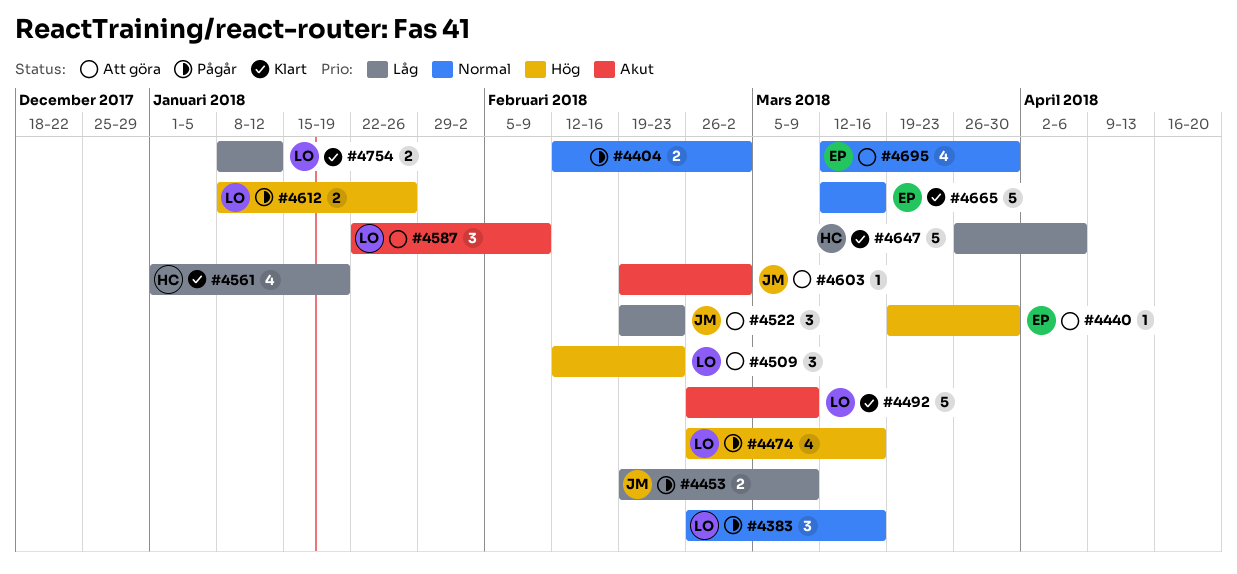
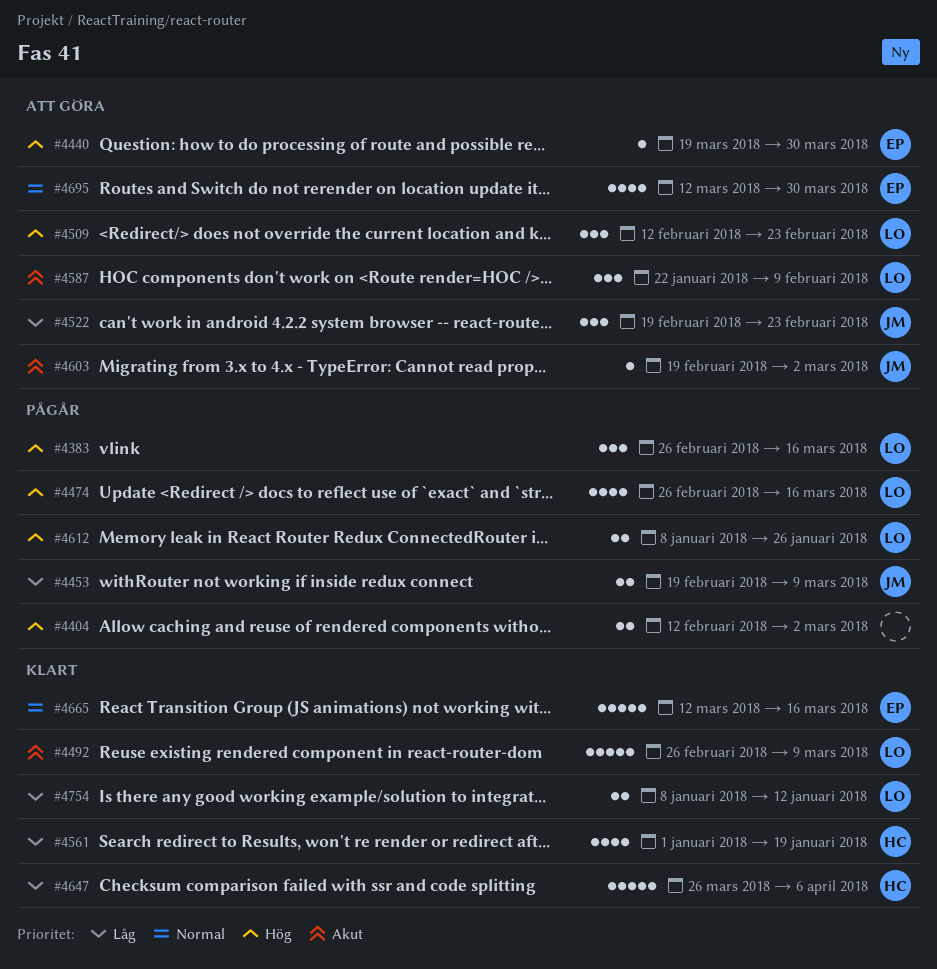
#4383, priority: Normal -> Hög
#4404, priority: Normal -> Hög

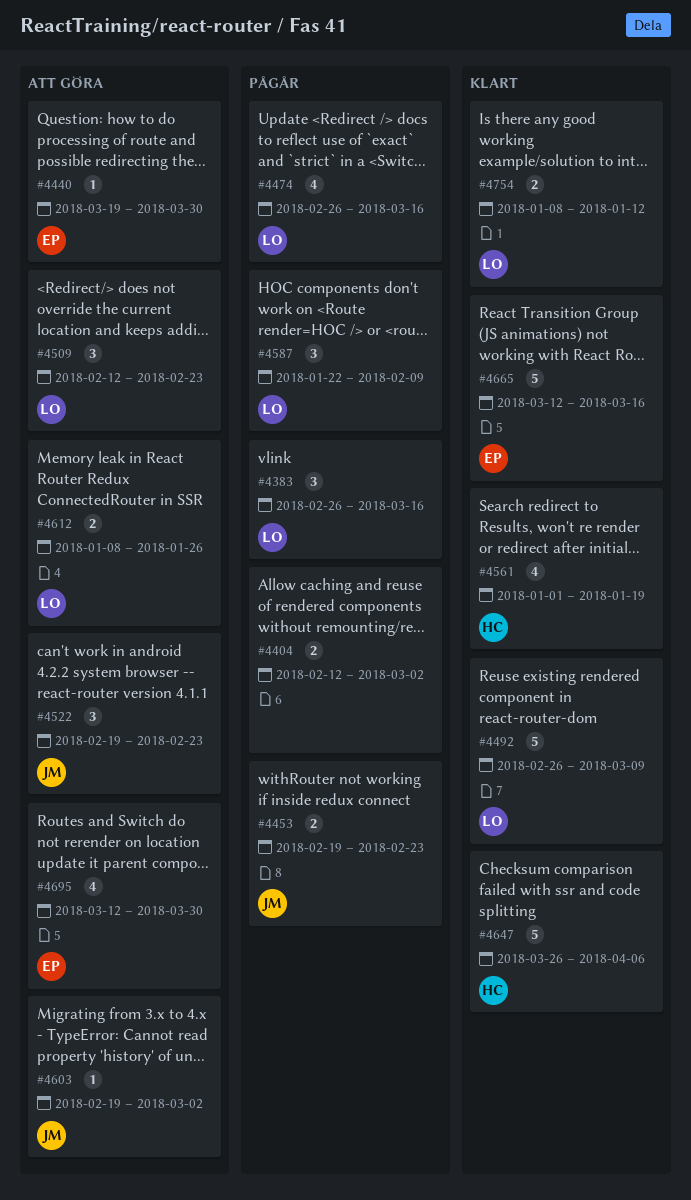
#4453, due: Mar 9 -> Feb 23
#4587, status: Att göra -> Pågår
#4612, status: Pågår -> Att göra

